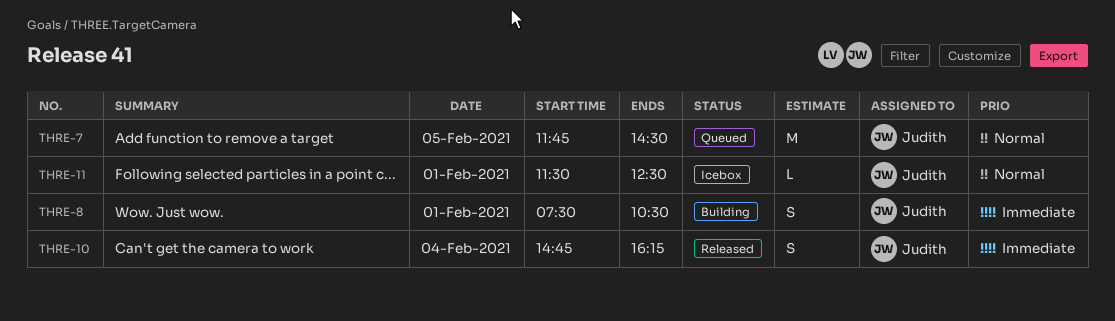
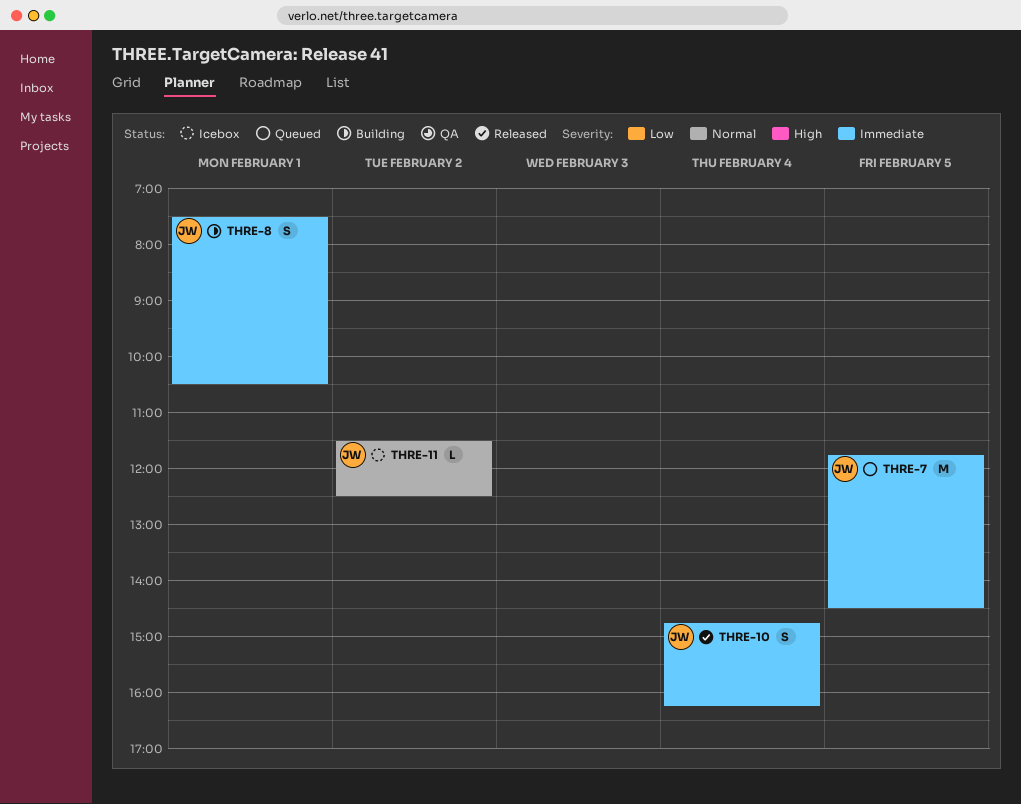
THRE-7, priority: Normal -> Immediate
THRE-11, day: Feb 1 -> Feb 2

